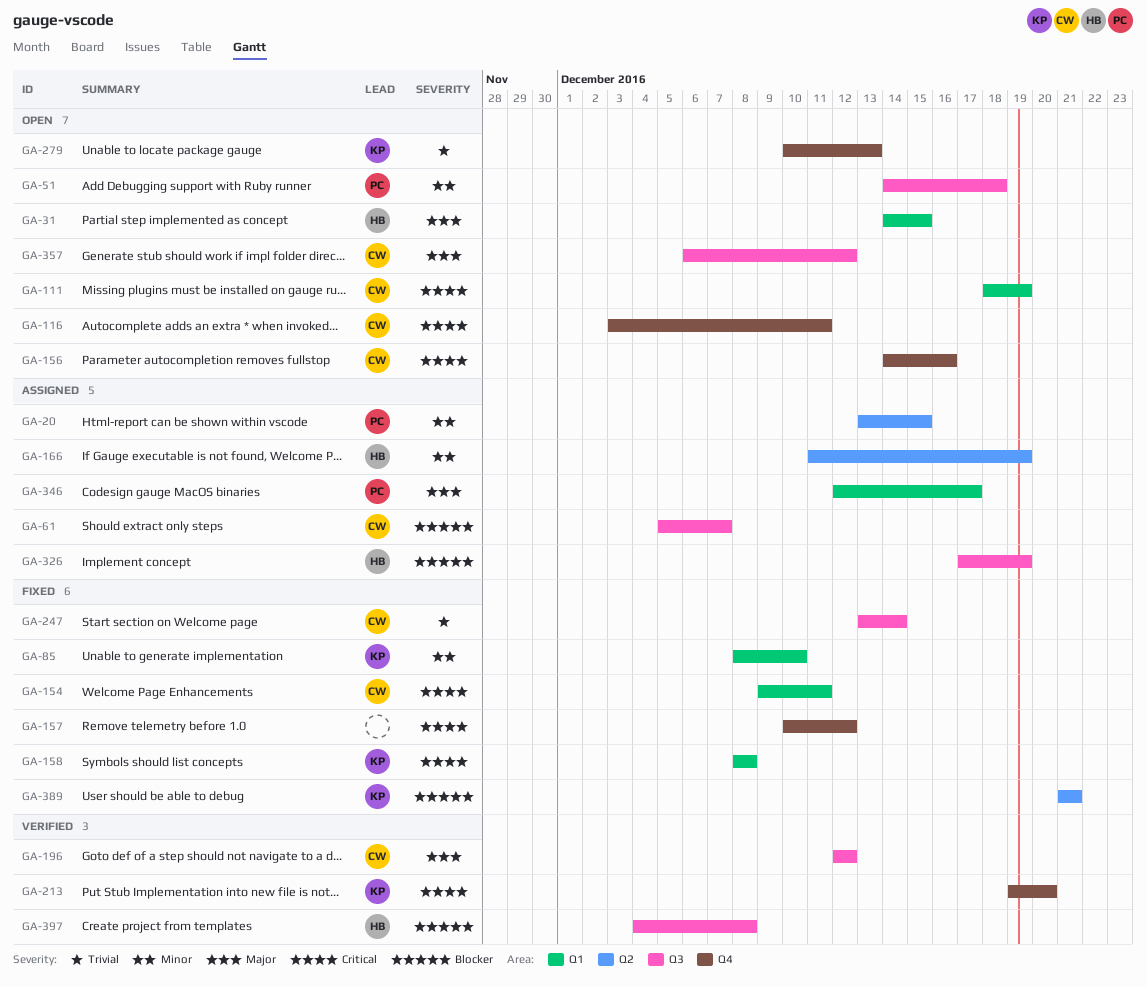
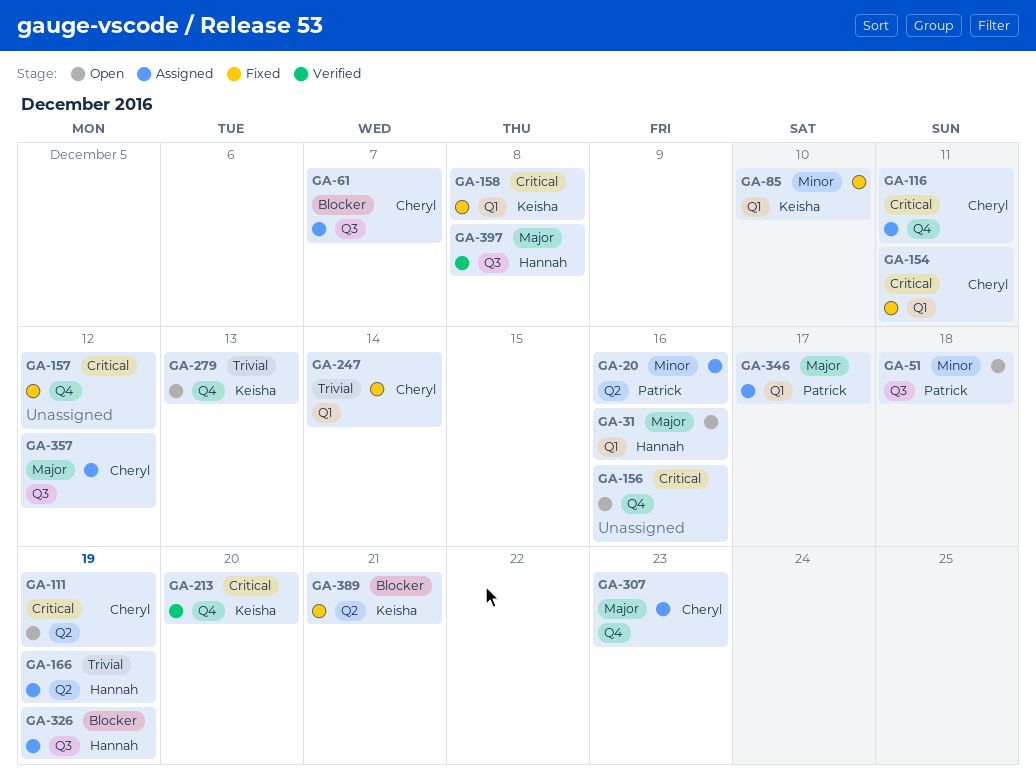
GA-20, due: Dec 15 -> Dec 16
GA-31, due: Dec 15 -> Dec 16
GA-111, label: Q1 -> Q2
GA-116, status: Open -> Assigned
GA-156, owner: Cheryl -> none
GA-166, priority: Minor -> Trivial
GA-196: present -> none
GA-247, label: Q3 -> Q1
GA-307: none -> present
GA-357, status: Open -> Assigned
GA-397, priority: Blocker -> Major

